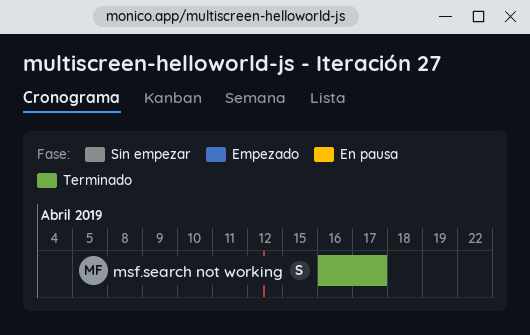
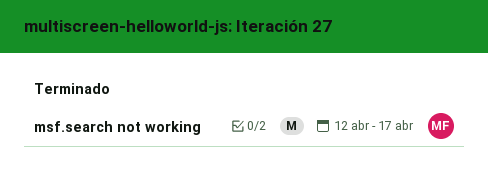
msf.search not working, estimate: S -> M
msf.search not working, start: Apr 16 -> Apr 12

